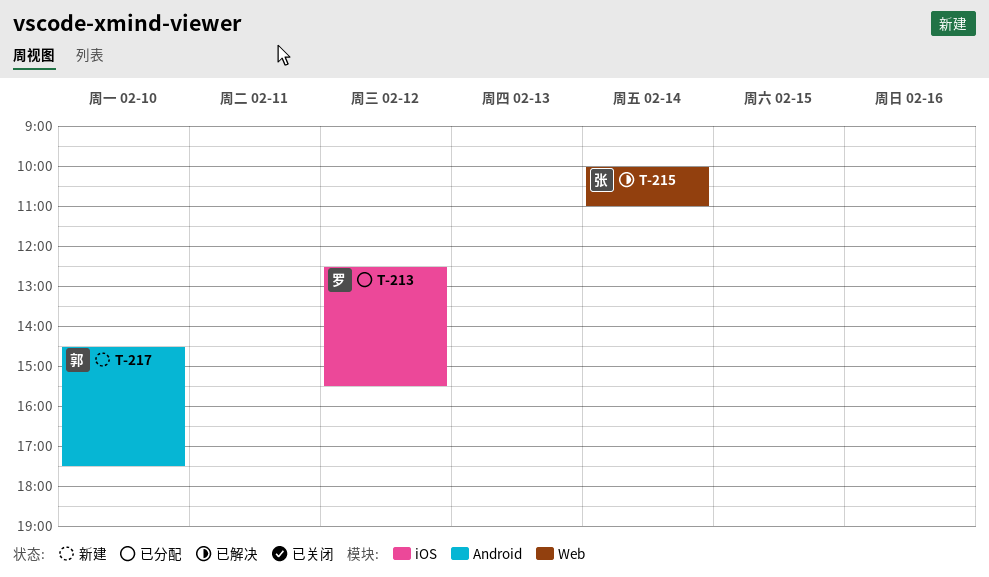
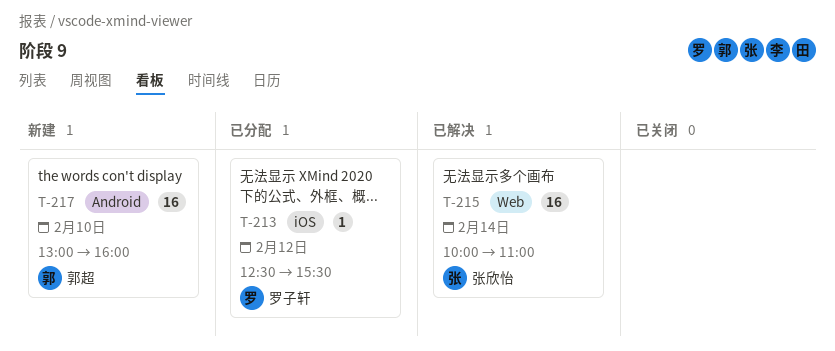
T-217, begins: 14:30 -> 13:00
T-217, ends: 17:30 -> 16:00

